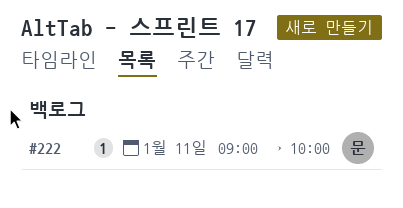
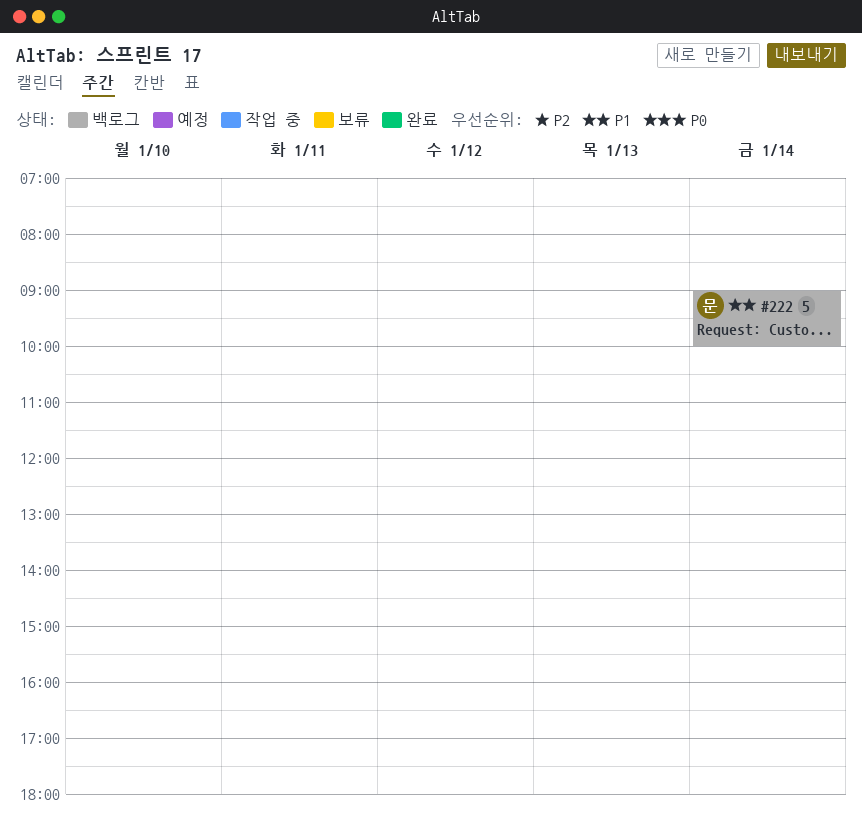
#222, estimate: 1 -> 5
#222, day: Jan 11 -> Jan 14

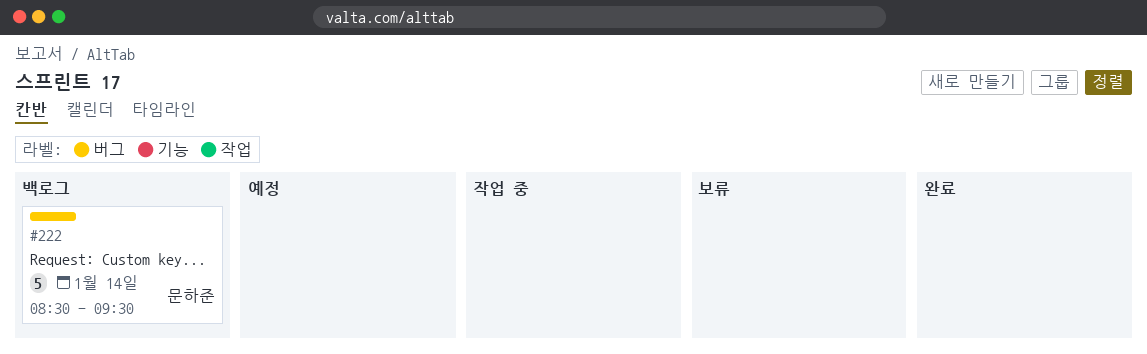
#222, begins: 09:00 -> 08:30
#222, ends: 10:00 -> 09:30

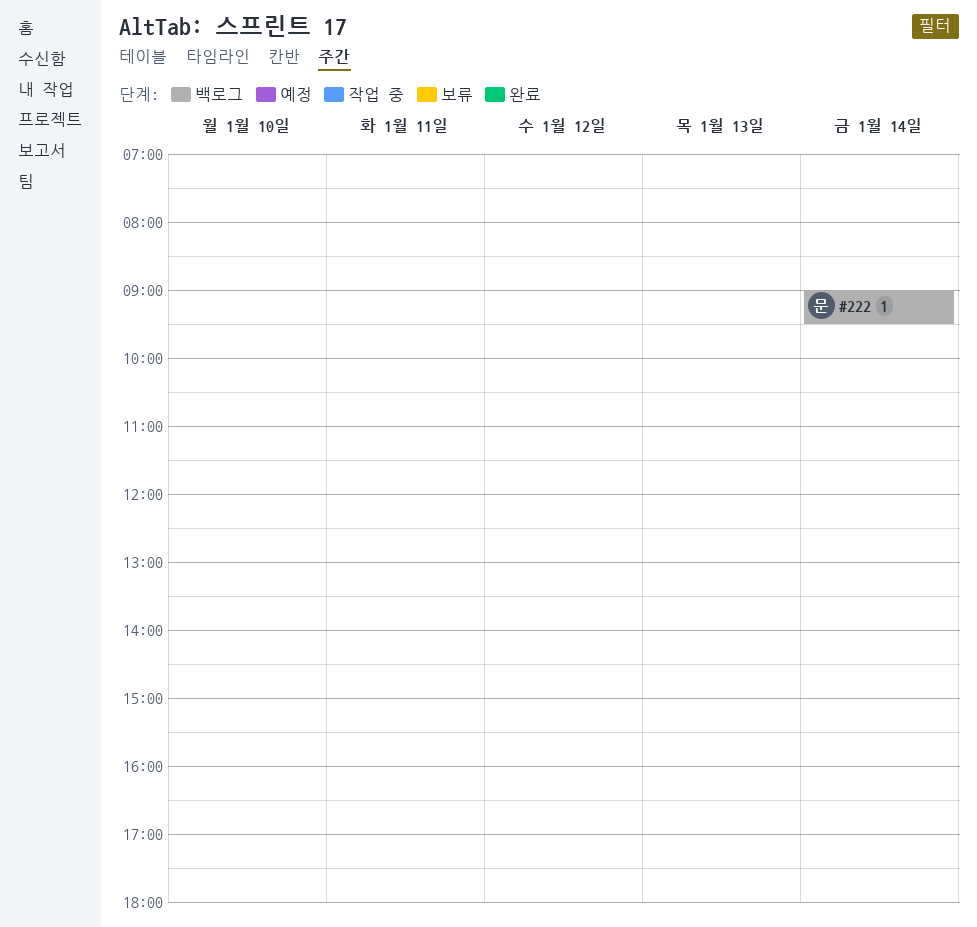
#222, estimate: 5 -> 1
#222, begins: 08:30 -> 09:00

